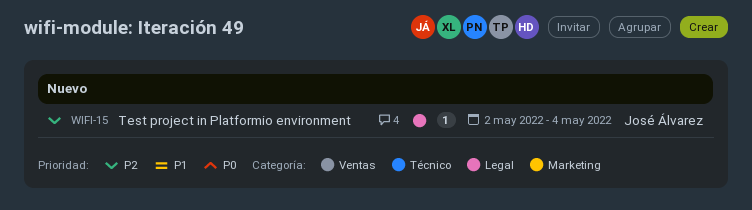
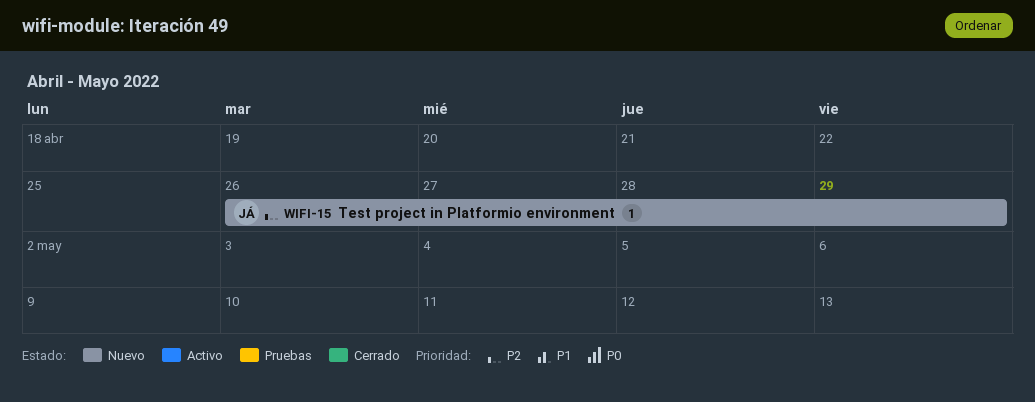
WIFI-15, start: May 2 -> Apr 26
WIFI-15, due: May 4 -> Apr 29

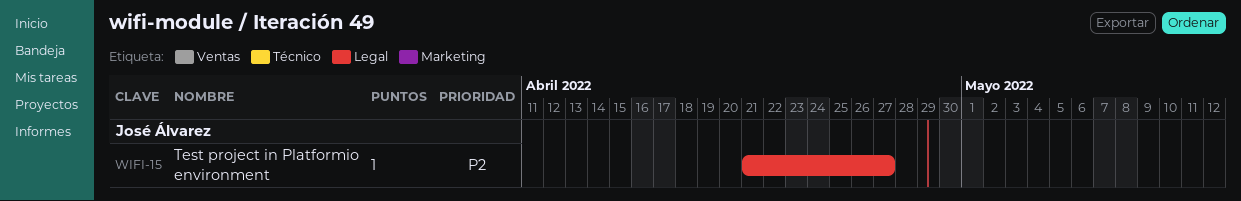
WIFI-15, start: Apr 26 -> Apr 21
WIFI-15, due: Apr 29 -> Apr 27

